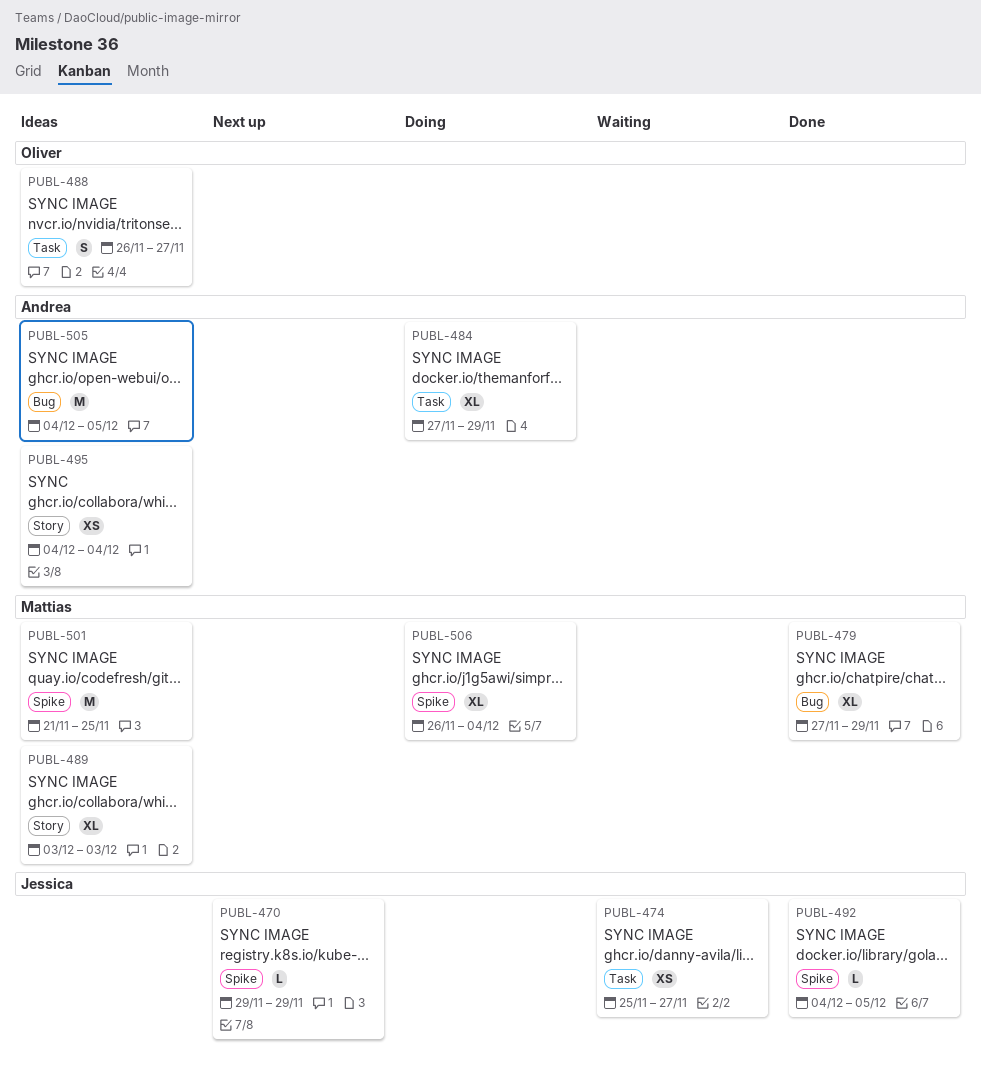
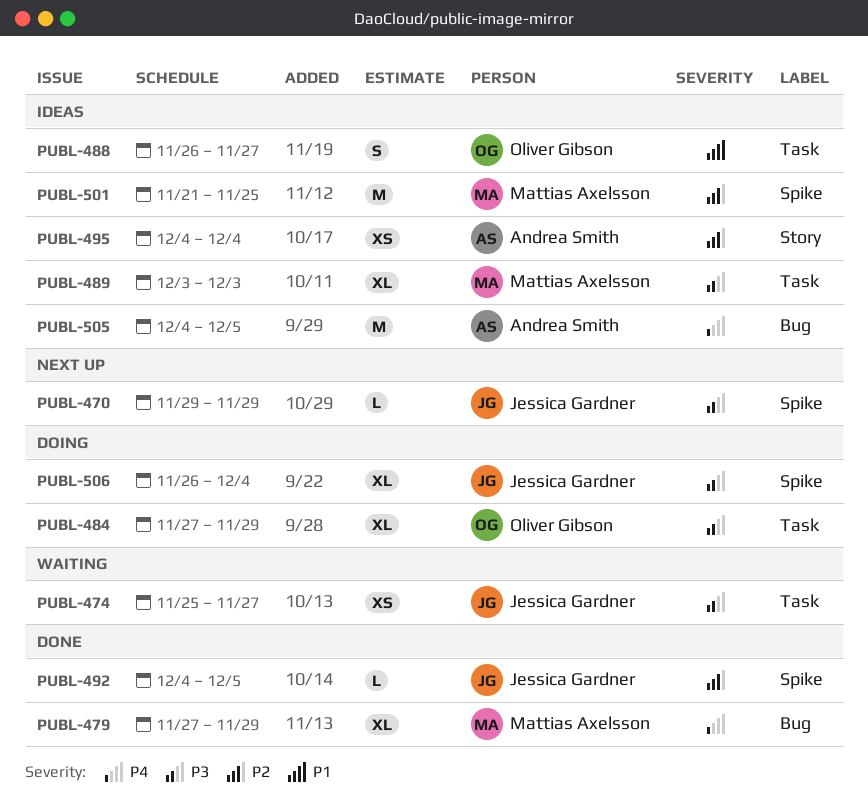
PUBL-484, owner: Andrea Smith -> Oliver Gibson
PUBL-489, label: Story -> Task
PUBL-506, owner: Mattias Axelsson -> Jessica Gardner

